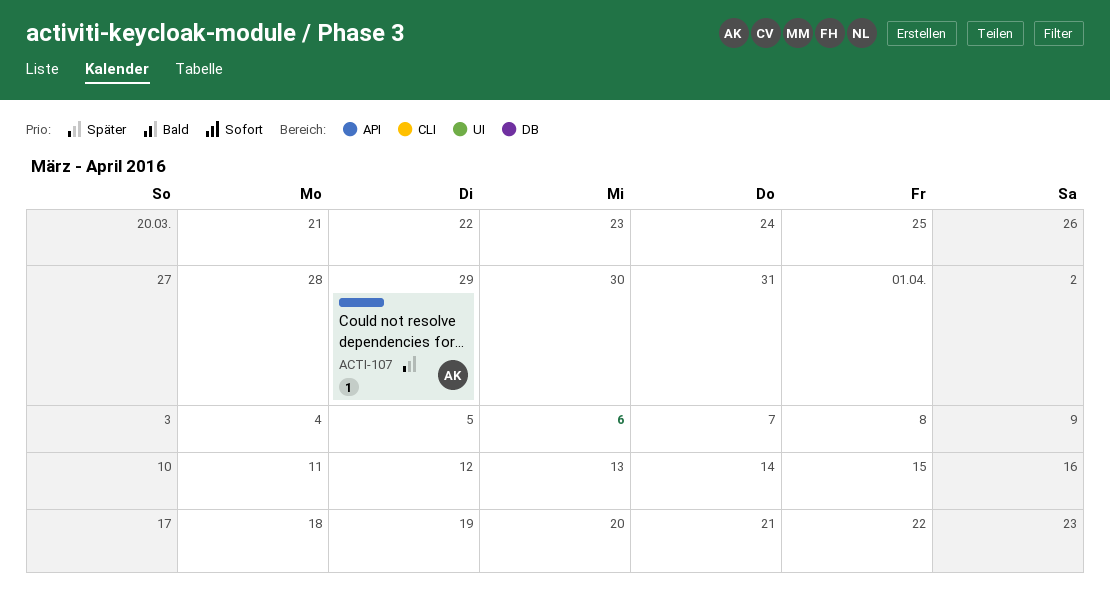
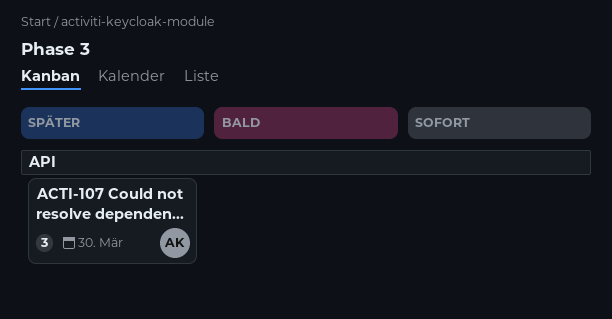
ACTI-107, estimate: 1 -> 3
ACTI-107, due: Mar 29 -> Mar 30

